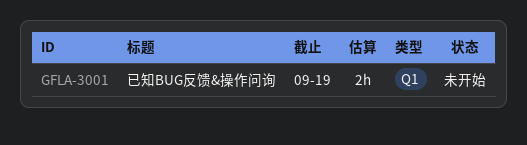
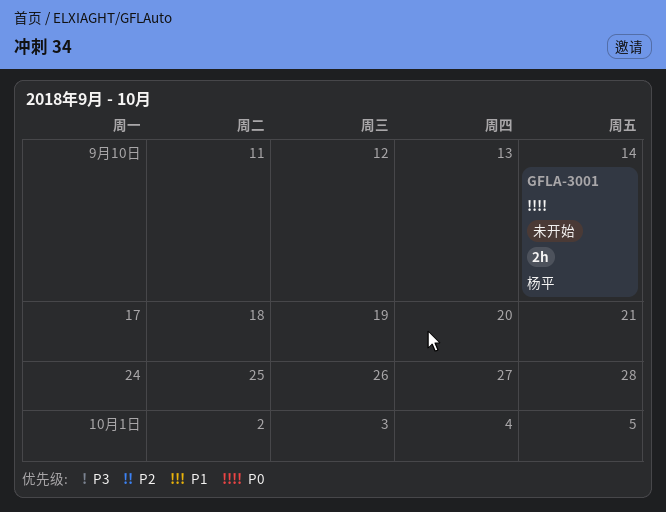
GFLA-3001, due: Sep 19 -> Sep 14

